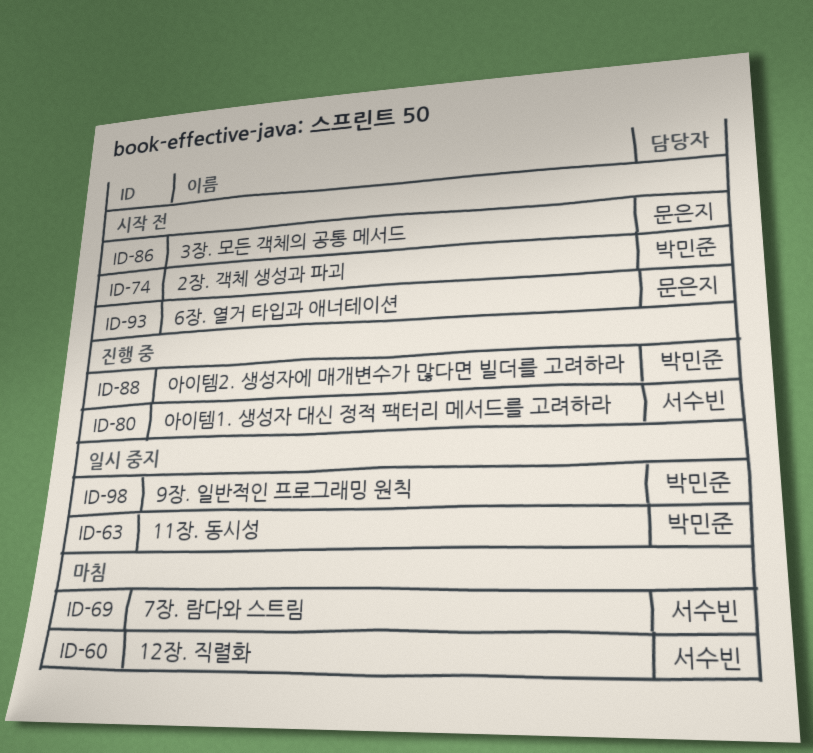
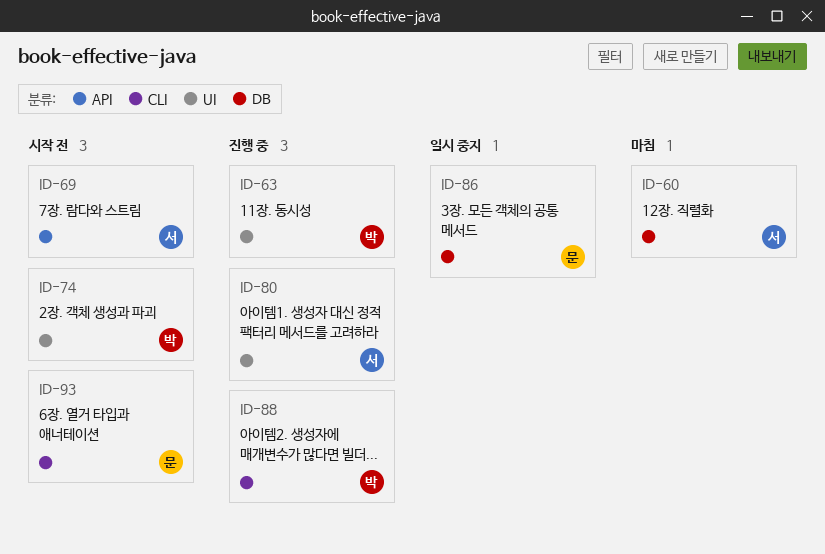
ID-63, status: 일시 중지 -> 진행 중
ID-69, status: 마침 -> 시작 전
ID-86, status: 시작 전 -> 일시 중지
ID-98: present -> none

